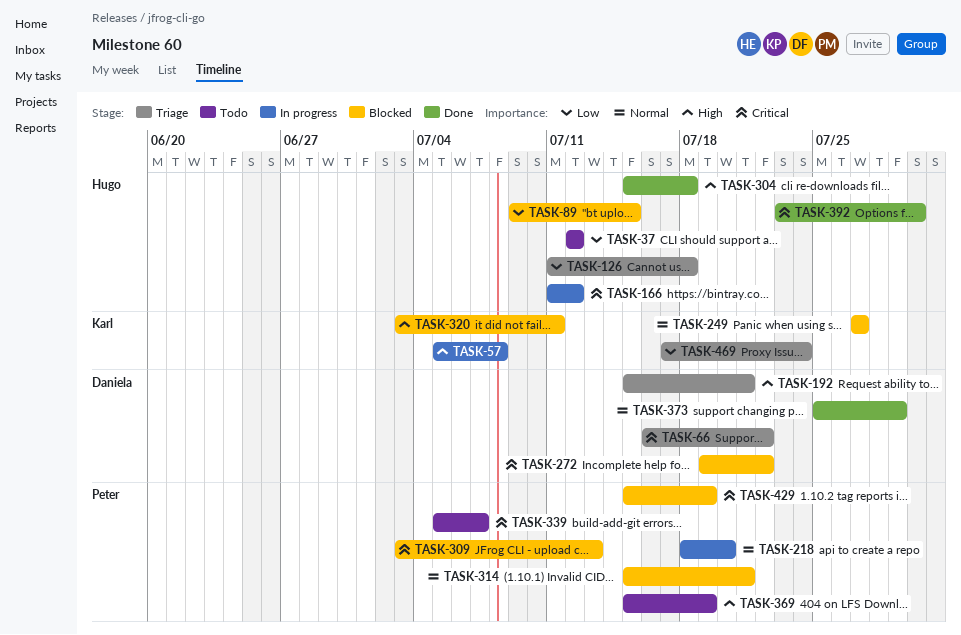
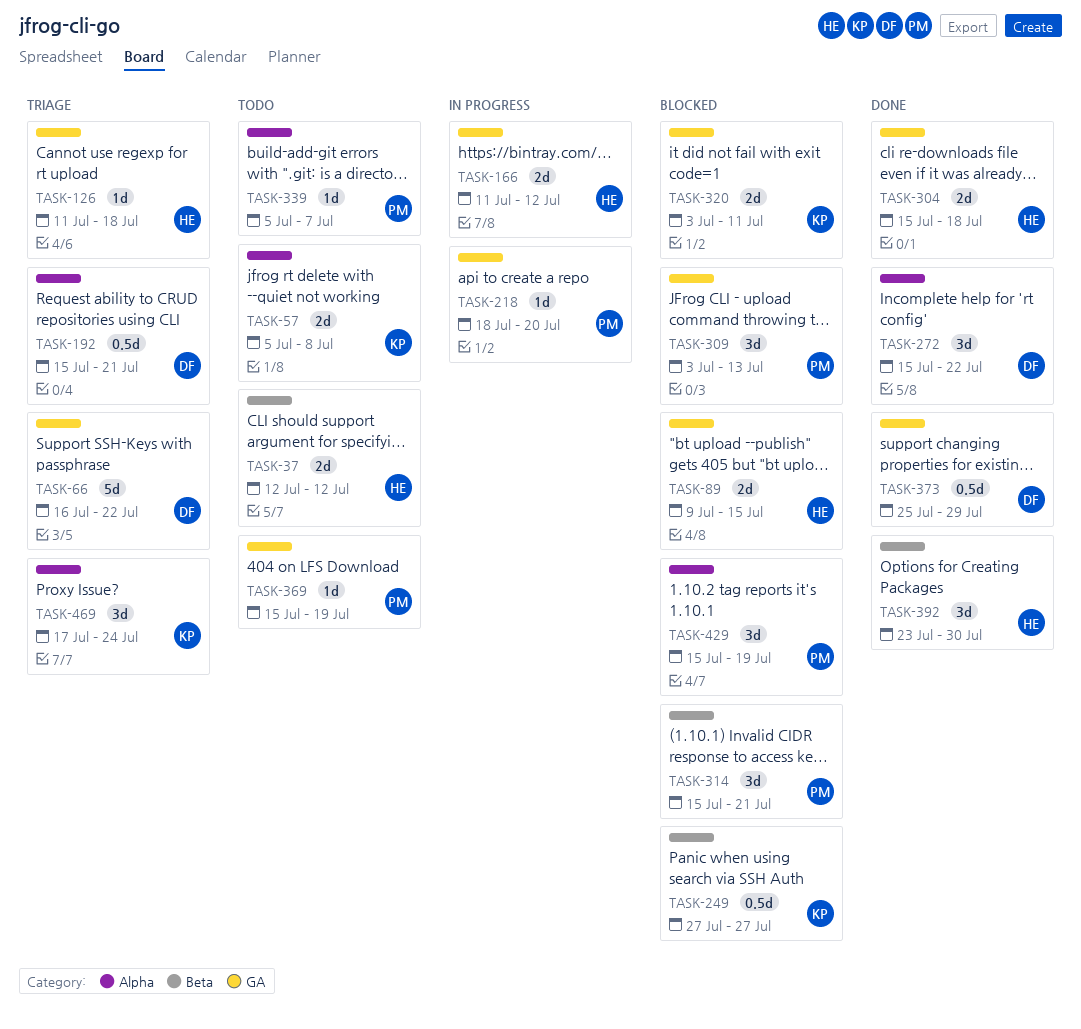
TASK-57, status: In progress -> Todo
TASK-272, status: Blocked -> Done
TASK-272, start: Jul 19 -> Jul 15

